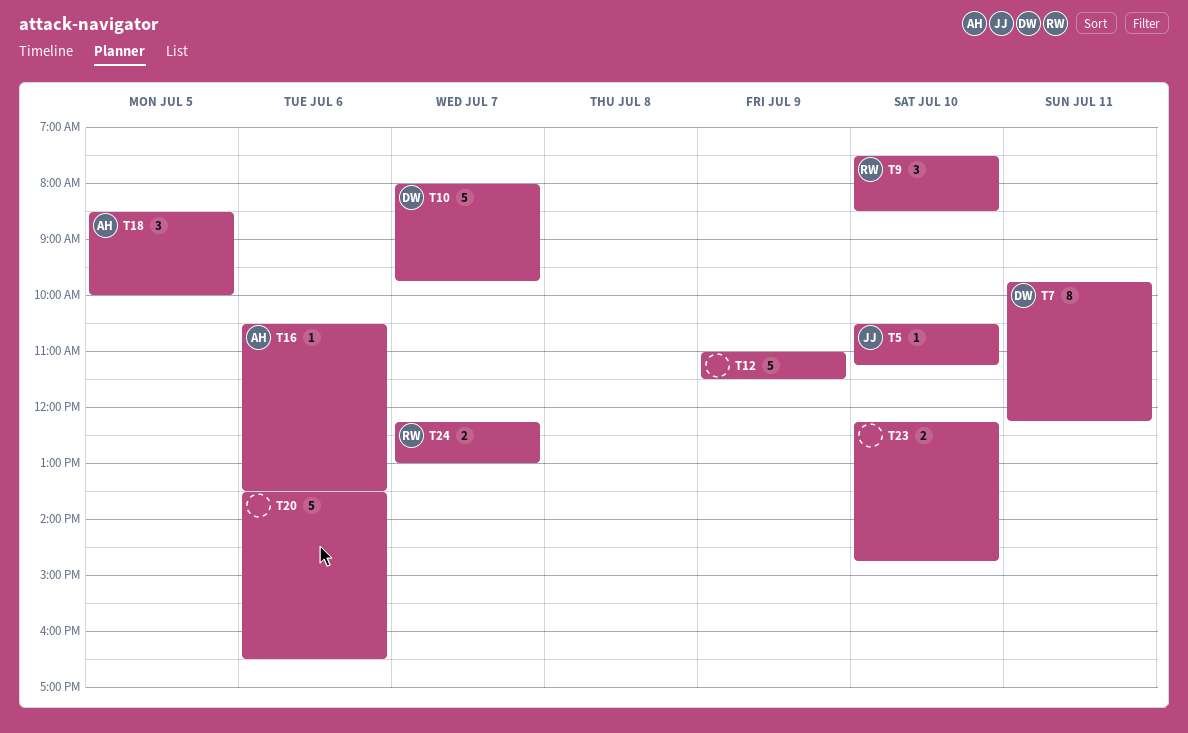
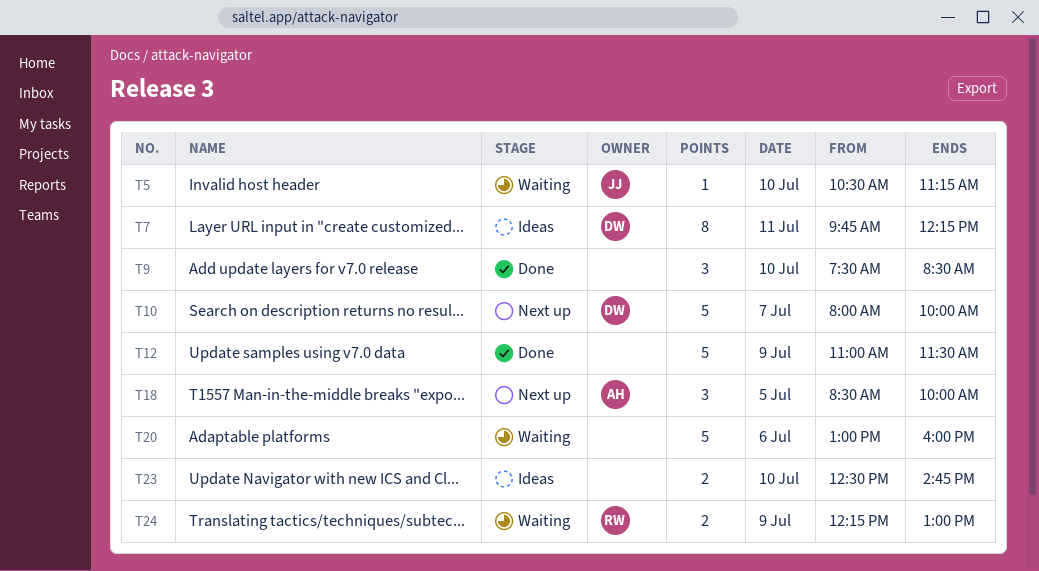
T9, owner: RW -> none
T10, ends: 09:45 -> 10:00
T16: present -> none
T20, begins: 13:30 -> 13:00
T20, ends: 16:30 -> 16:00
T23, begins: 12:15 -> 12:30
T24, day: Jul 7 -> Jul 9

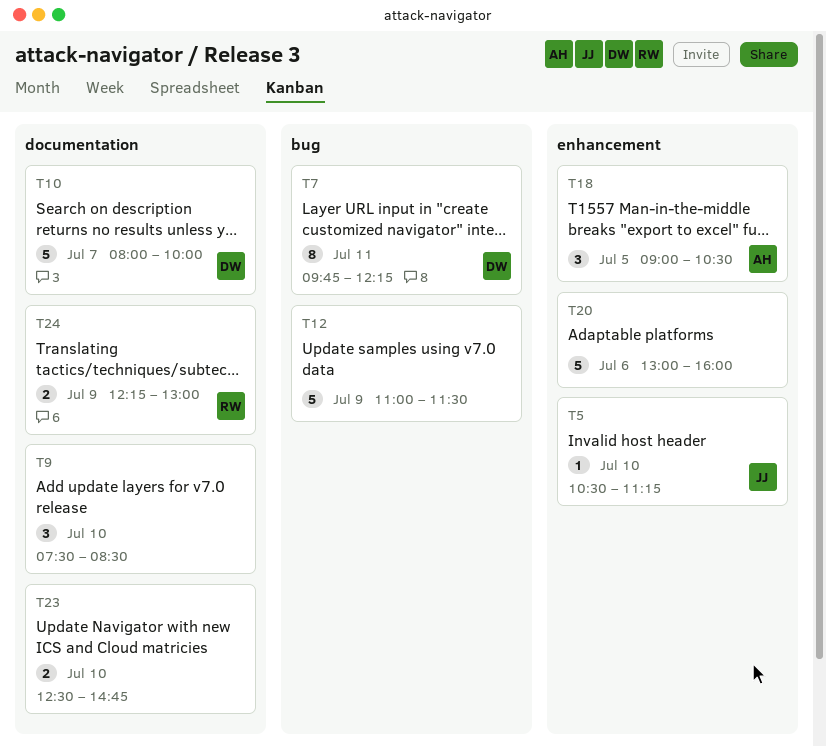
T18, begins: 08:30 -> 09:00
T18, ends: 10:00 -> 10:30

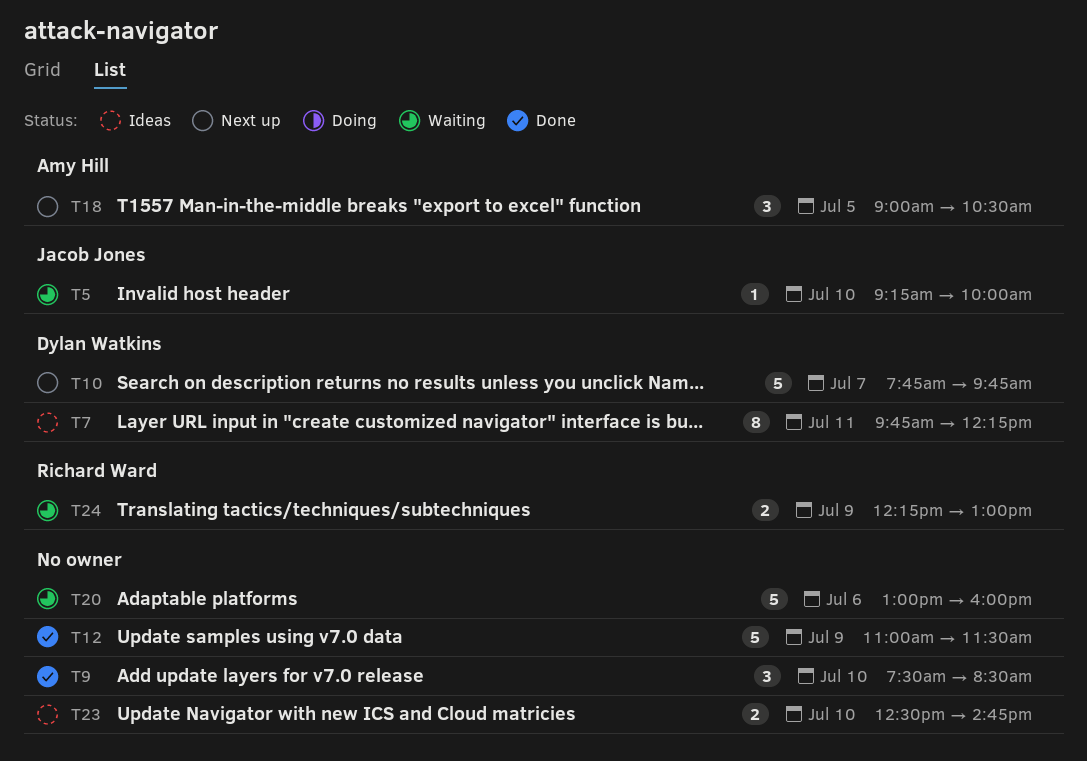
T5, begins: 10:30 -> 09:15
T5, ends: 11:15 -> 10:00
T10, begins: 08:00 -> 07:45
T10, ends: 10:00 -> 09:45

